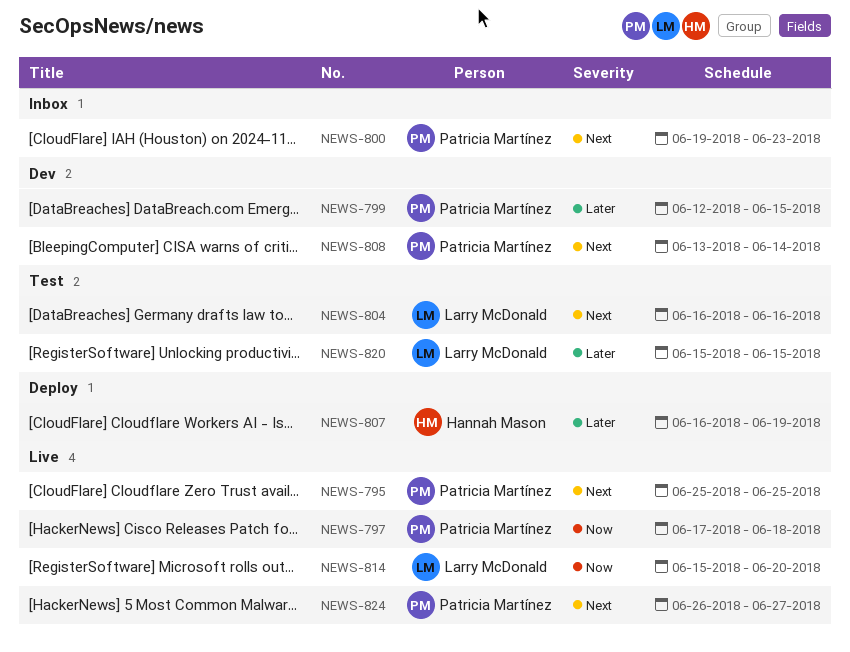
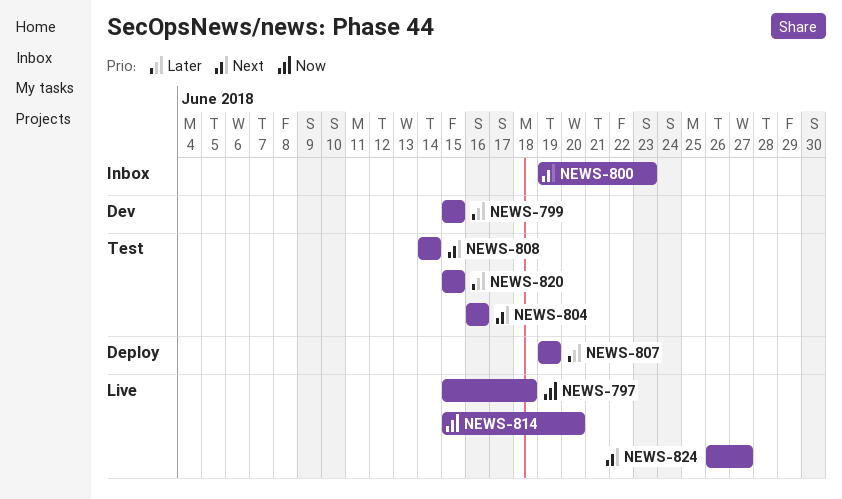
NEWS-795: present -> none
NEWS-797, start: Jun 17 -> Jun 15
NEWS-799, start: Jun 12 -> Jun 15
NEWS-807, start: Jun 16 -> Jun 19
NEWS-808, status: Dev -> Test
NEWS-808, start: Jun 13 -> Jun 14

